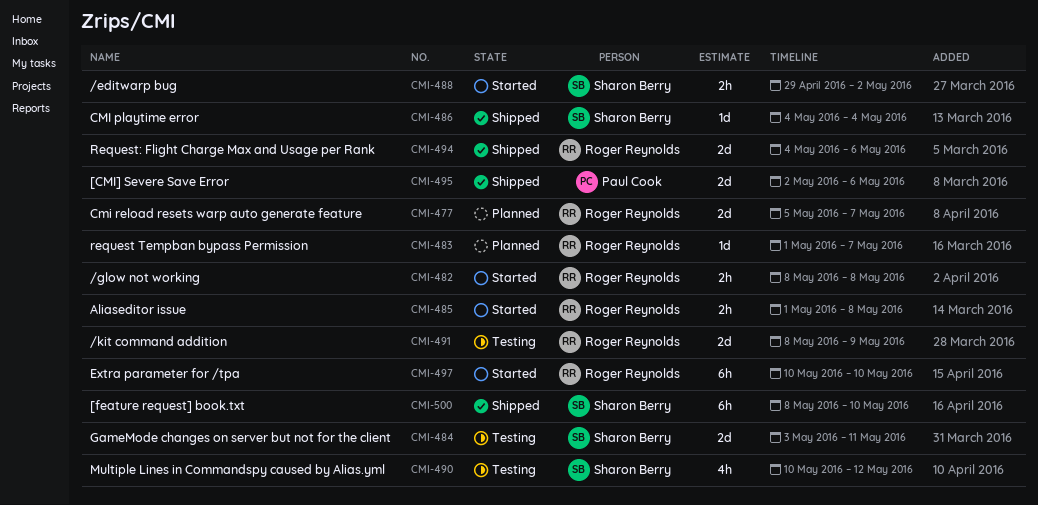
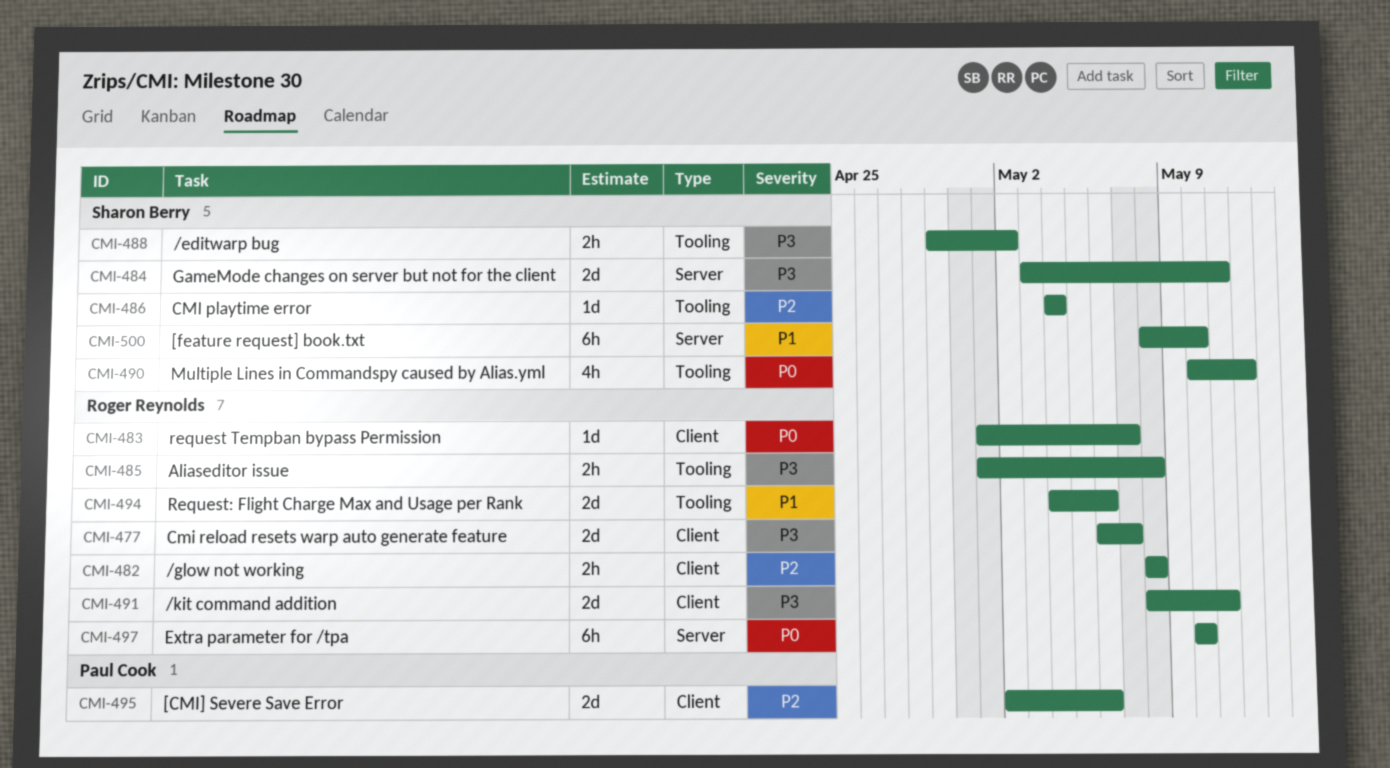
CMI-477, start: May 5 -> May 6
CMI-491, due: May 9 -> May 11

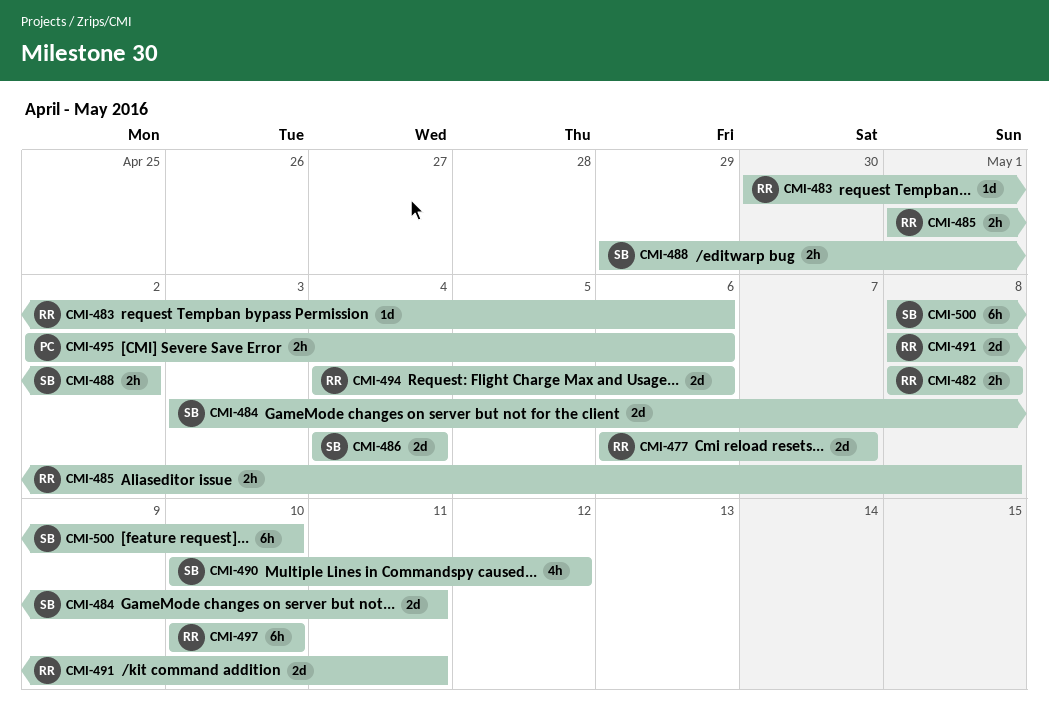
CMI-483, start: May 1 -> Apr 30
CMI-483, due: May 7 -> May 6
CMI-486, estimate: 1d -> 2d
CMI-495, estimate: 2d -> 2h

